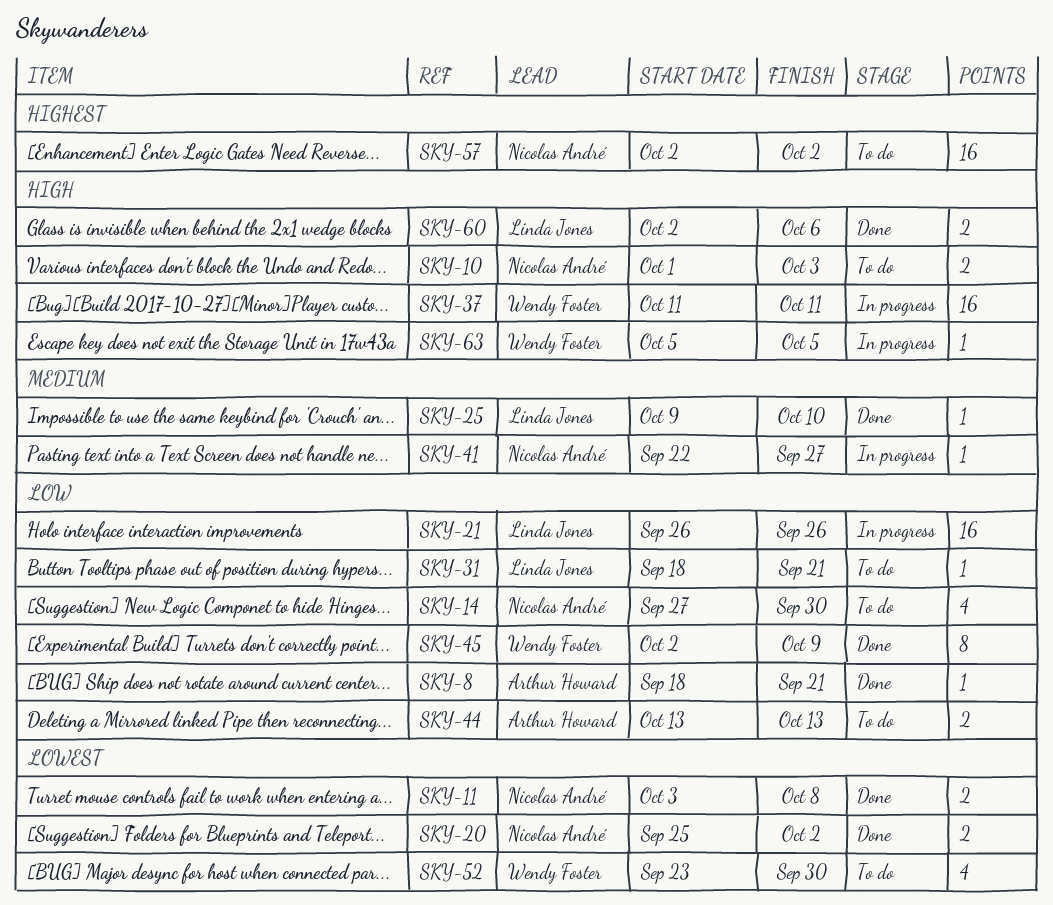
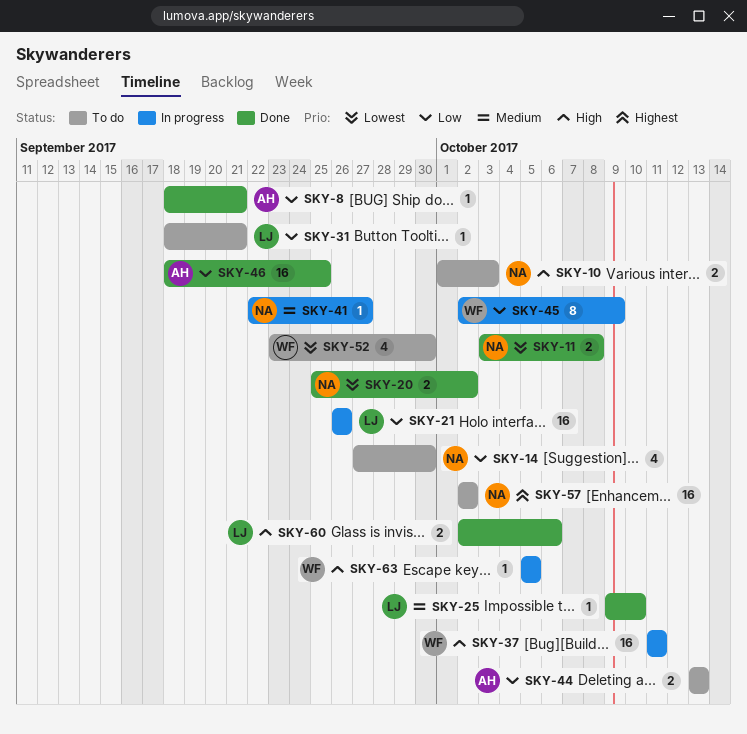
SKY-45, status: Done -> In progress
SKY-46: none -> present

